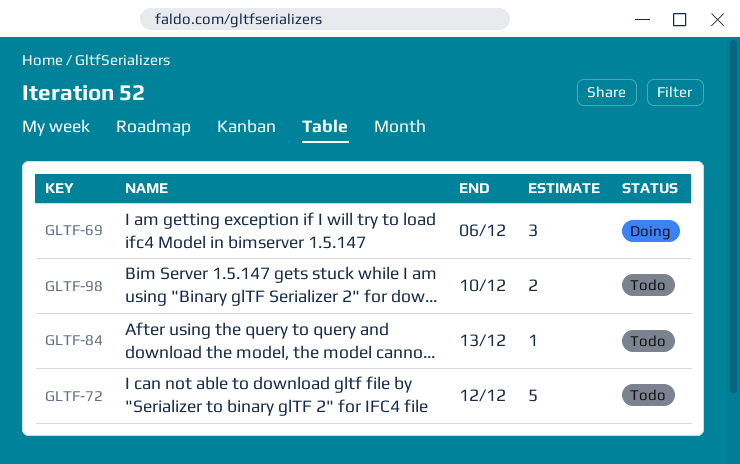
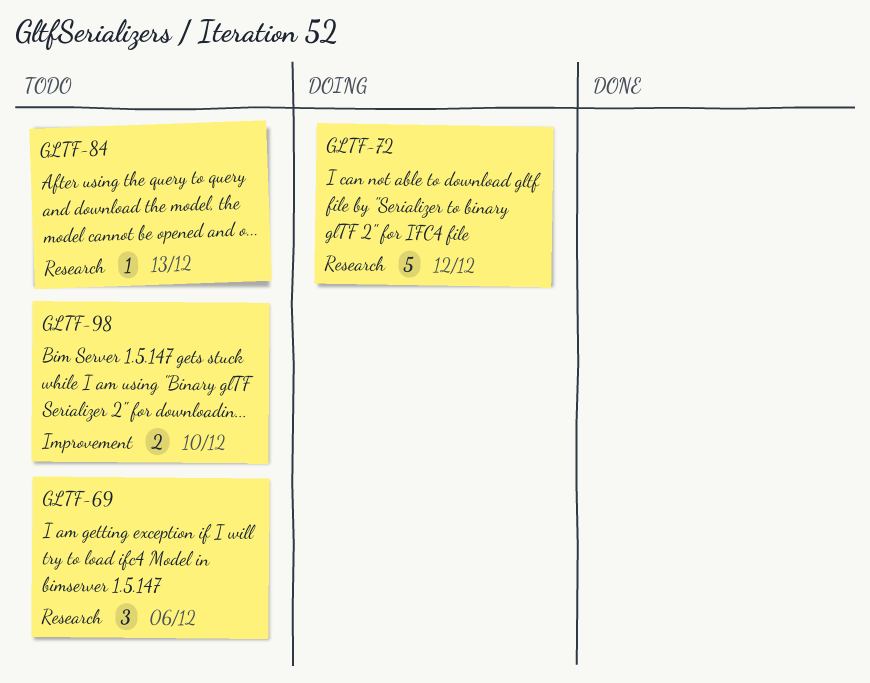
GLTF-69, status: Doing -> Todo
GLTF-72, status: Todo -> Doing

